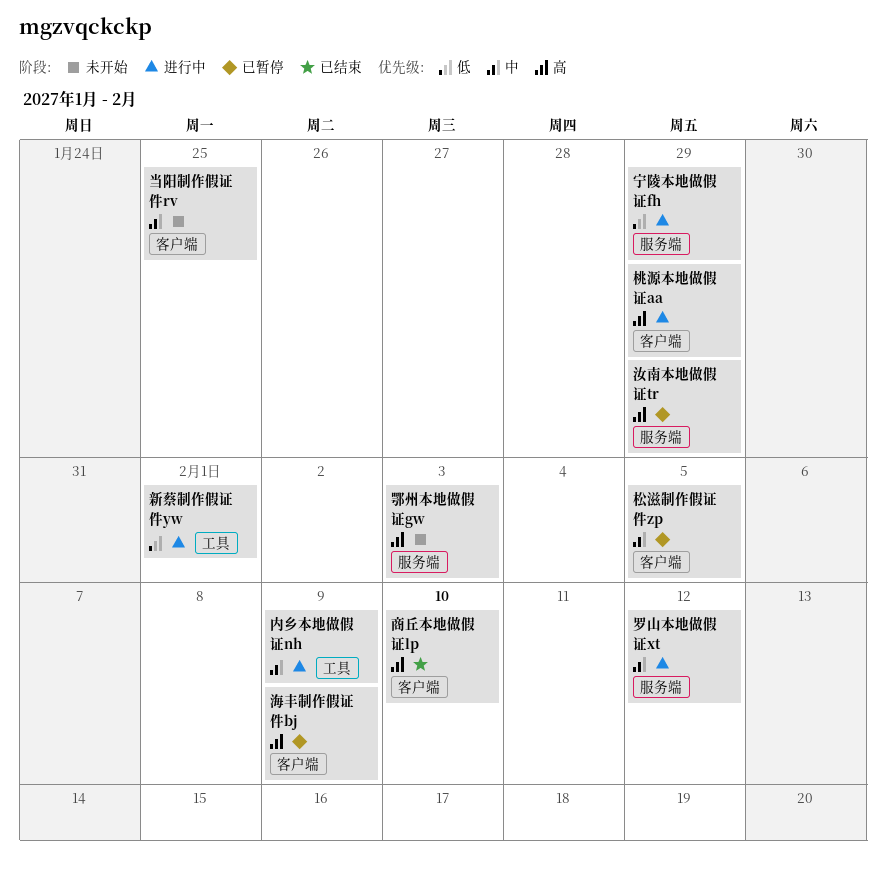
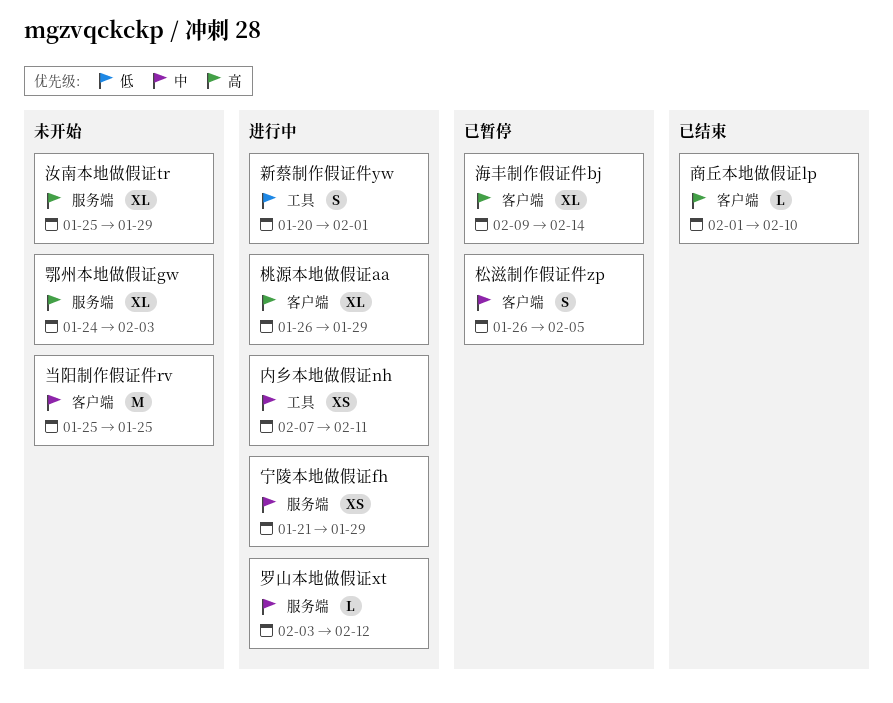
内乡本地做假证nh, due: Feb 9 -> Feb 11
宁陵本地做假证fh, priority: 低 -> 中
汝南本地做假证tr, status: 已暂停 -> 未开始
海丰制作假证件bj, due: Feb 9 -> Feb 14

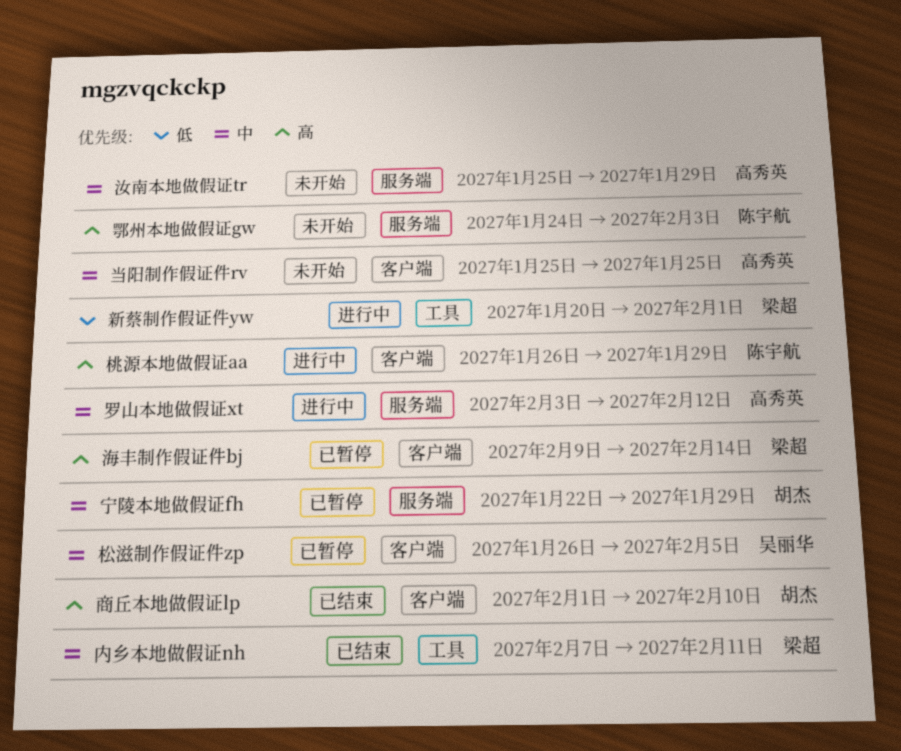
内乡本地做假证nh, status: 进行中 -> 已结束
宁陵本地做假证fh, status: 进行中 -> 已暂停
宁陵本地做假证fh, start: Jan 21 -> Jan 22
汝南本地做假证tr, priority: 高 -> 中

